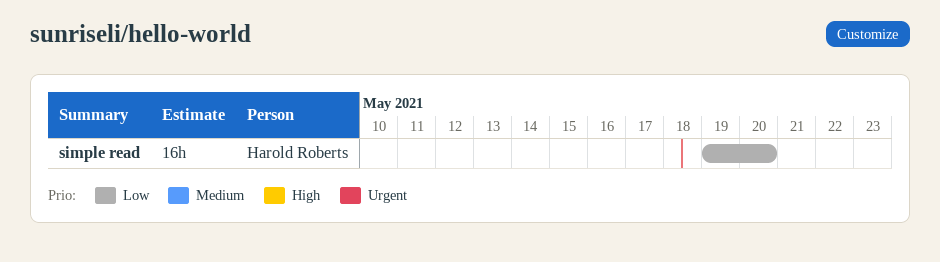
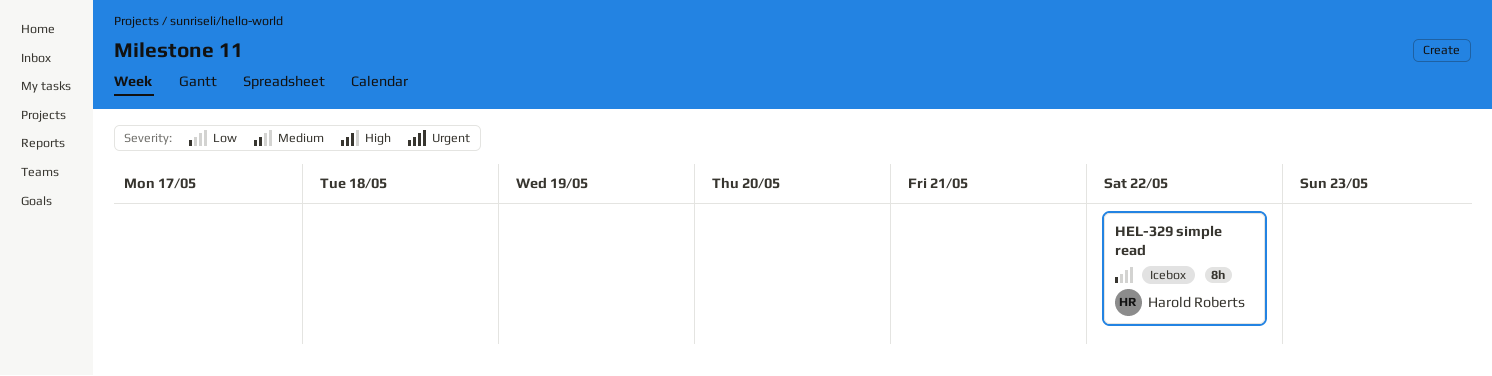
simple read, estimate: 16h -> 8h
simple read, due: May 20 -> May 22

